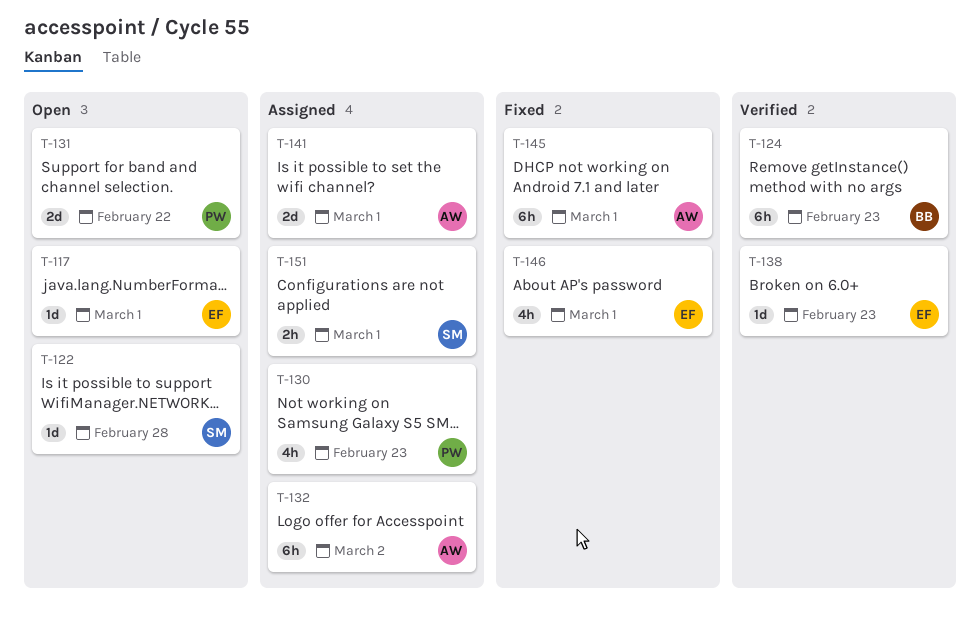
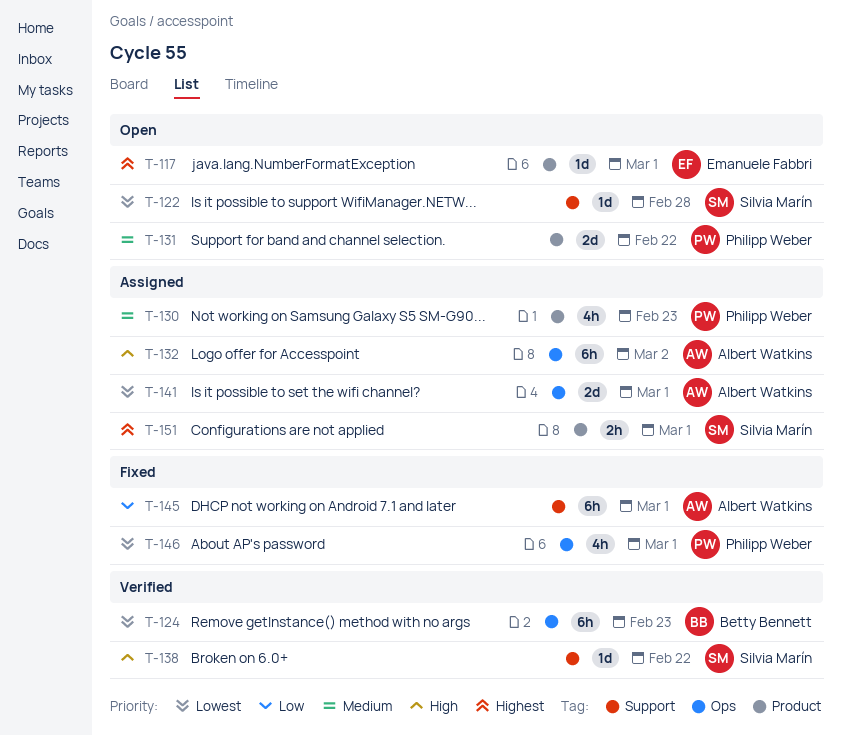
T-138, owner: Emanuele Fabbri -> Silvia Marín
T-138, due: Feb 23 -> Feb 22
T-146, owner: Emanuele Fabbri -> Philipp Weber

